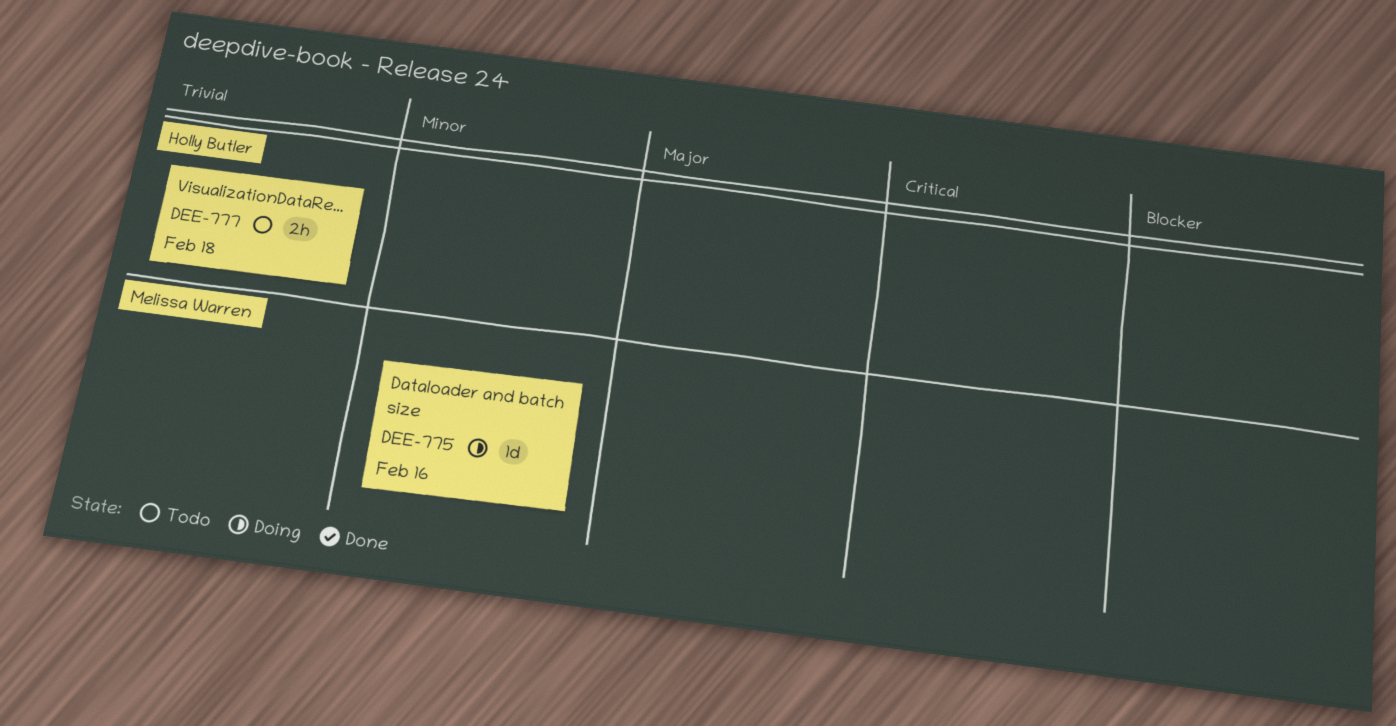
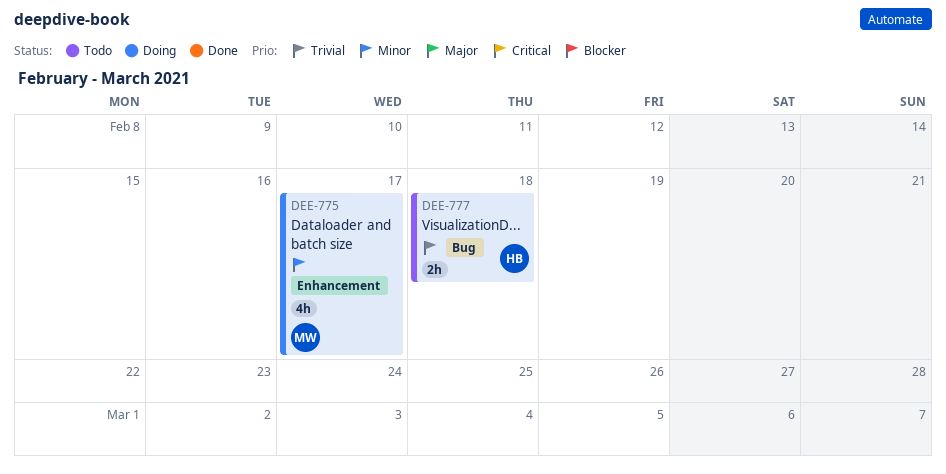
DEE-775, estimate: 1d -> 4h
DEE-775, due: Feb 16 -> Feb 17

